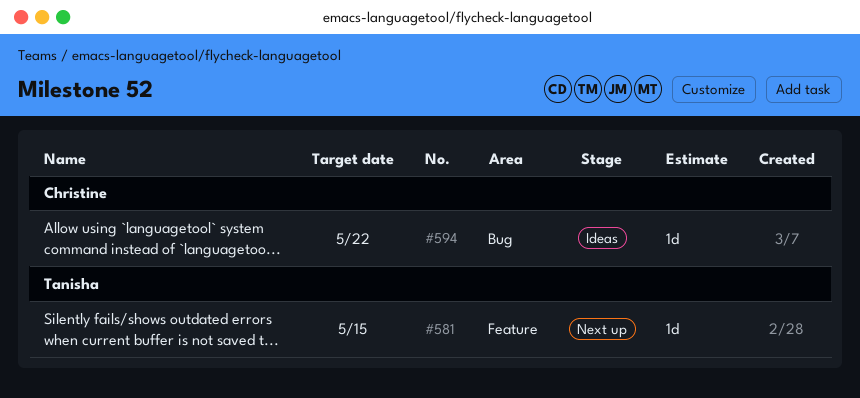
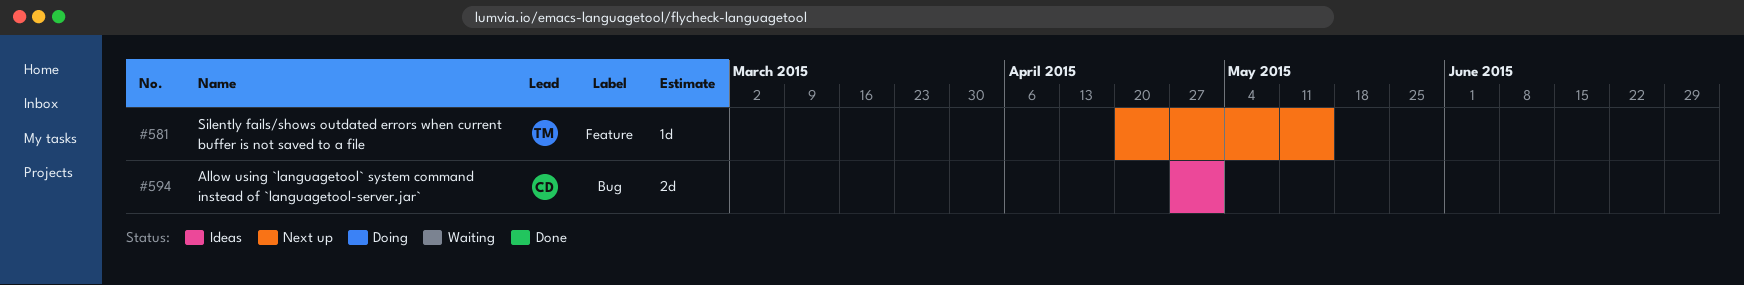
#594, estimate: 1d -> 2d
#594, due: May 22 -> May 1

